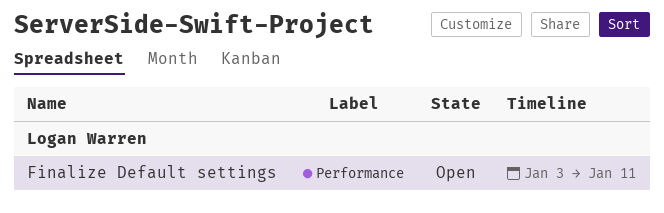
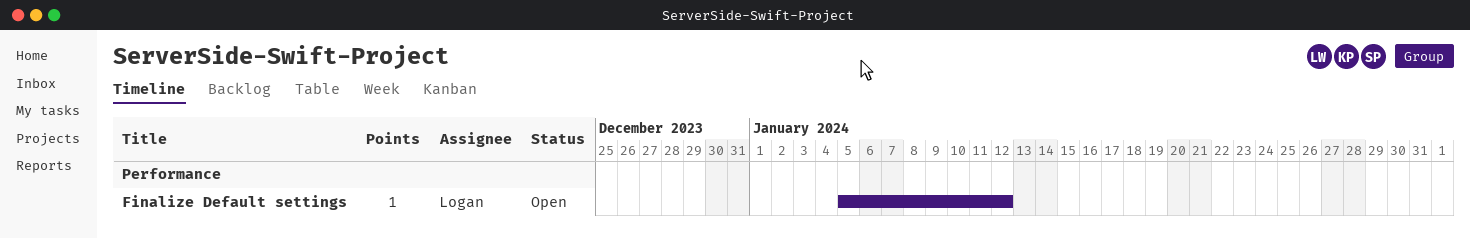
Finalize Default settings, start: Jan 3 -> Jan 5
Finalize Default settings, due: Jan 11 -> Jan 12

